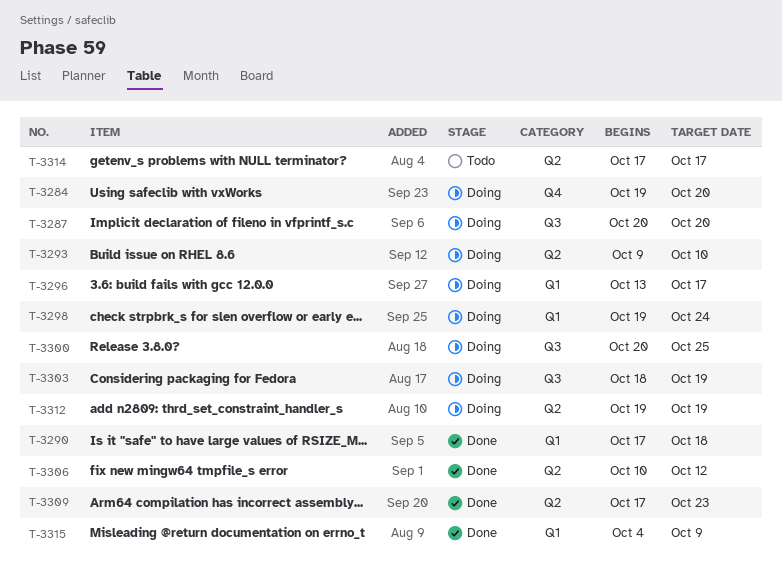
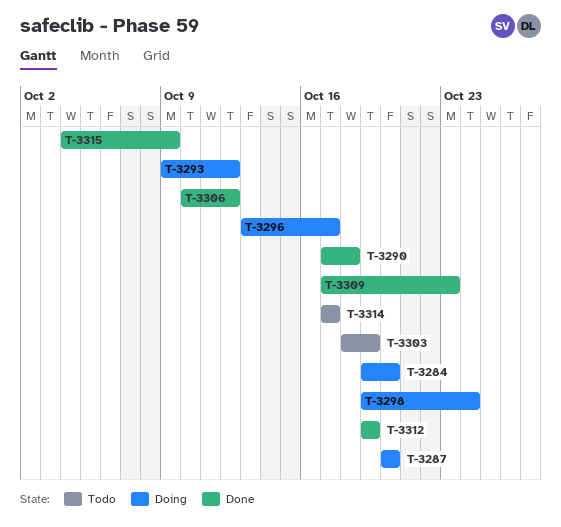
T-3293, due: Oct 10 -> Oct 12
T-3300: present -> none
T-3303, status: Doing -> Todo
T-3312, status: Doing -> Done

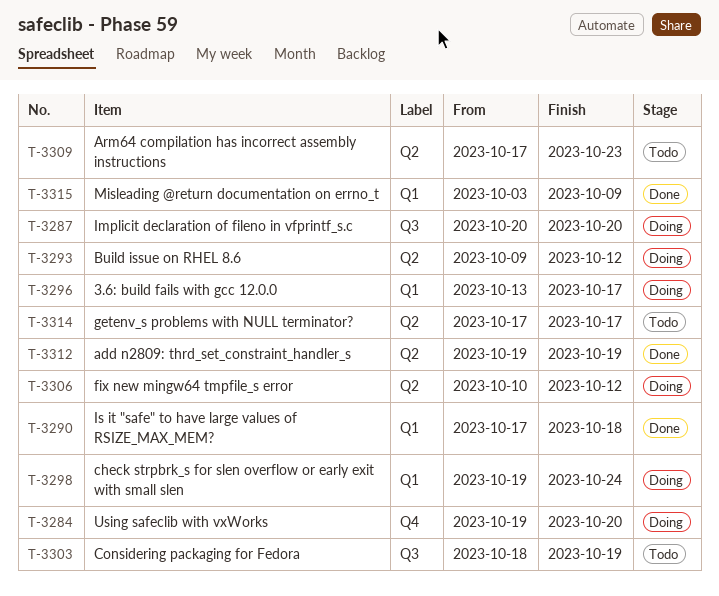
T-3306, status: Done -> Doing
T-3309, status: Done -> Todo
T-3315, start: Oct 4 -> Oct 3

